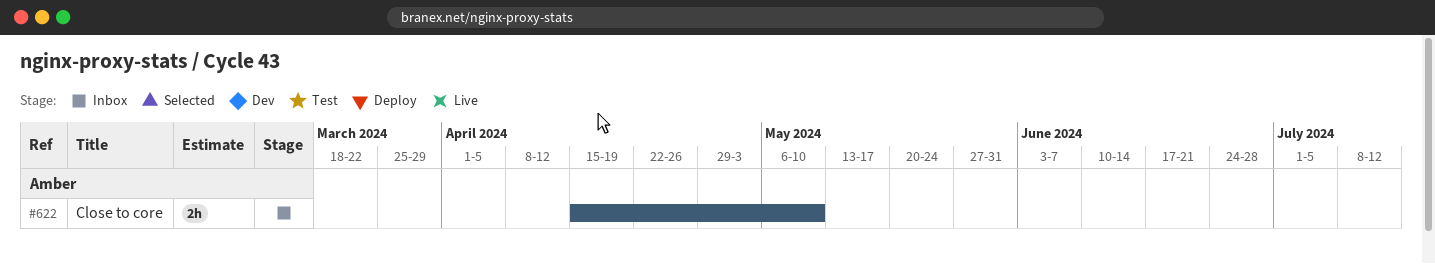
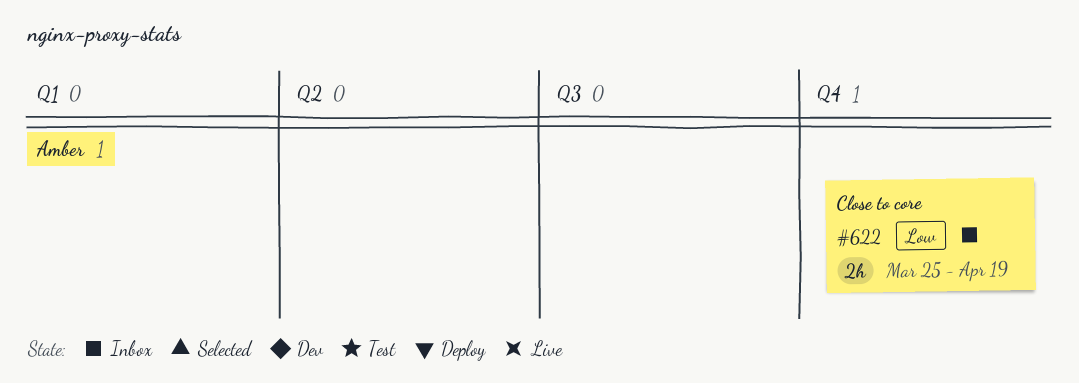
#622, start: Apr 15 -> Mar 25
#622, due: May 10 -> Apr 19

